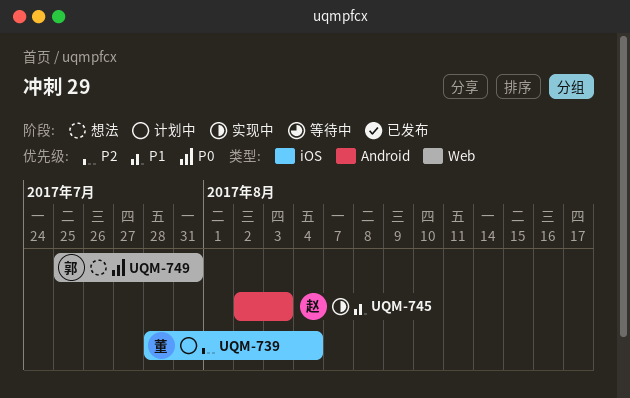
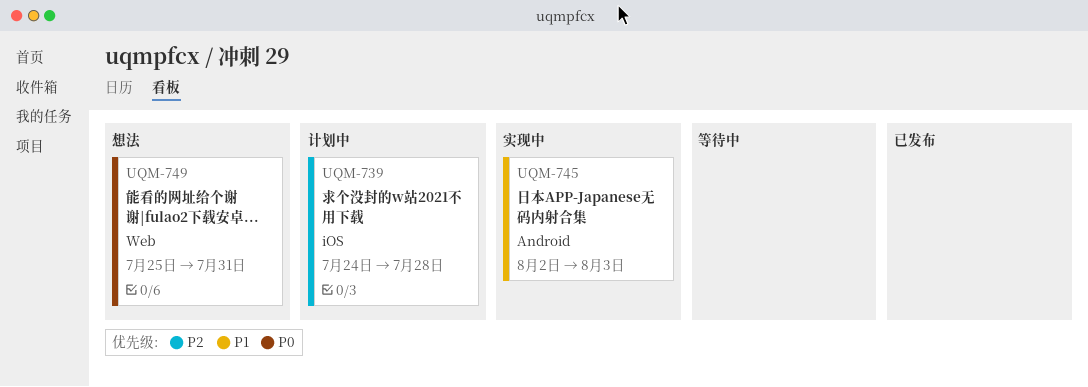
UQM-739, start: Jul 28 -> Jul 24
UQM-739, due: Aug 4 -> Jul 28

